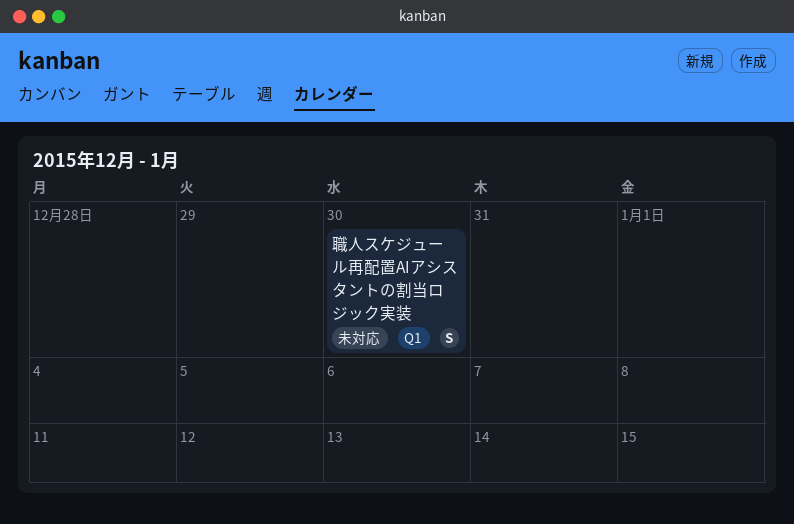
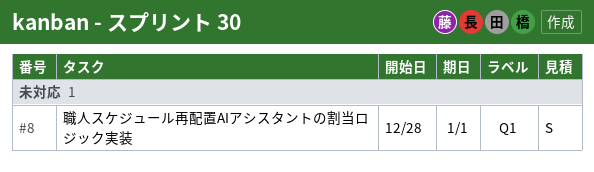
職人スケジュール再配置AIアシスタントの割当ロジック実装, due: Dec 30 -> Jan 1

